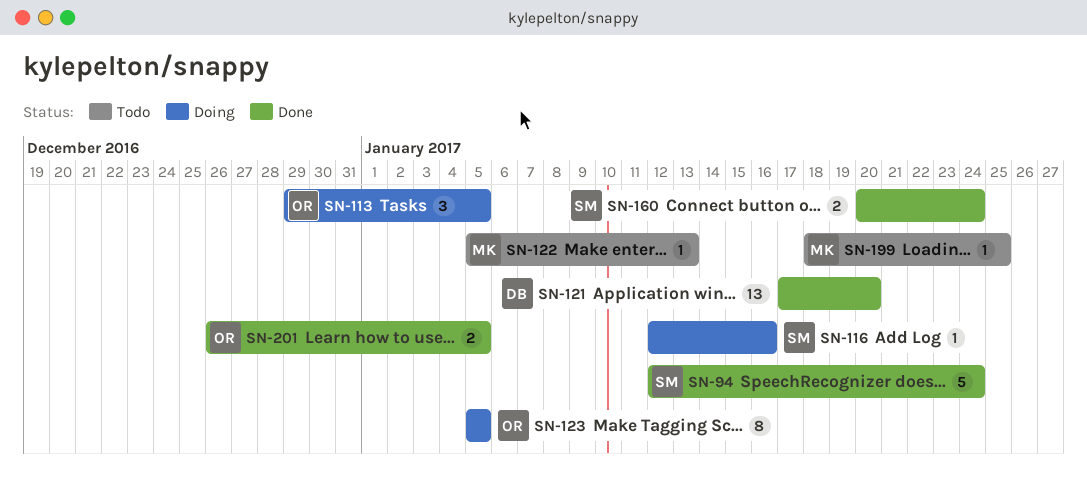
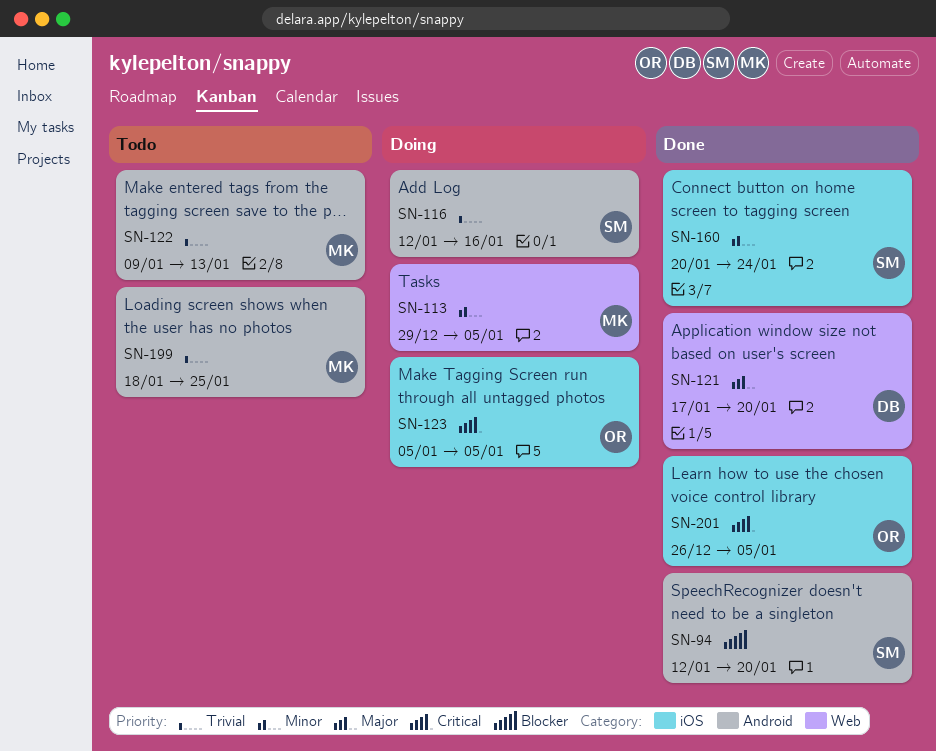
SN-94, due: Jan 24 -> Jan 20
SN-113, owner: OR -> MK
SN-122, start: Jan 5 -> Jan 9

